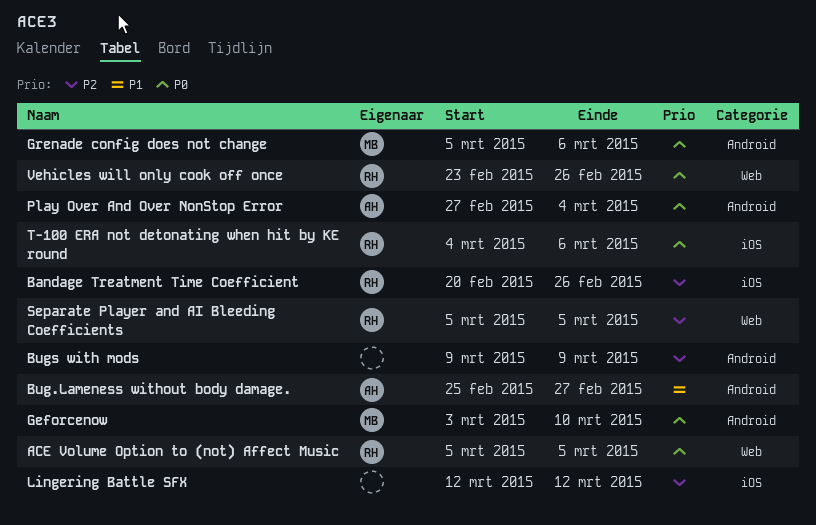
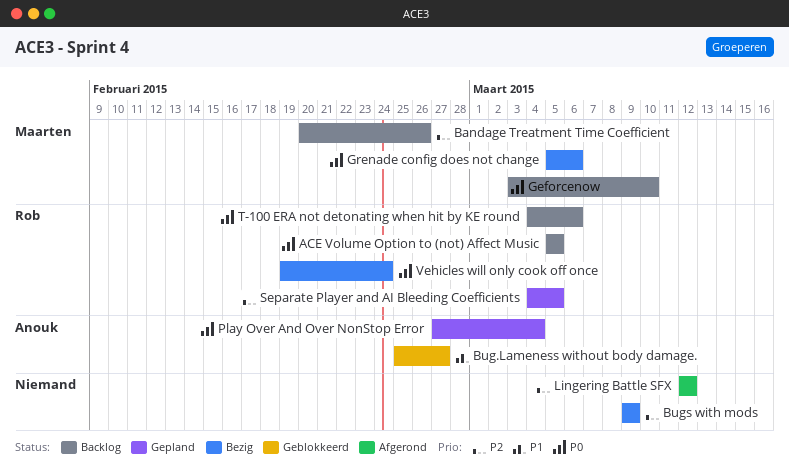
Bandage Treatment Time Coefficient, owner: Rob -> Maarten
Separate Player and AI Bleeding Coefficients, start: Mar 5 -> Mar 4
Vehicles will only cook off once, start: Feb 23 -> Feb 19
Vehicles will only cook off once, due: Feb 26 -> Feb 24

